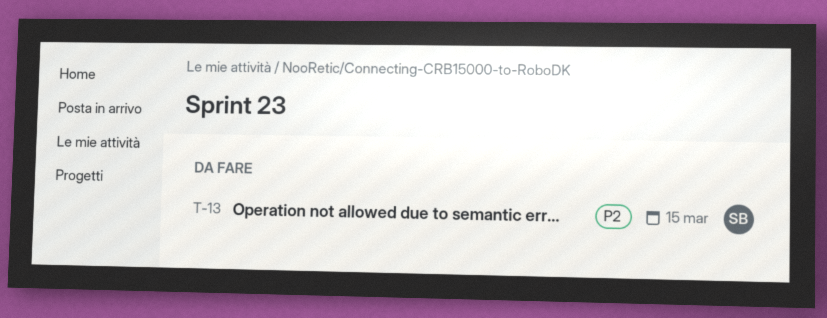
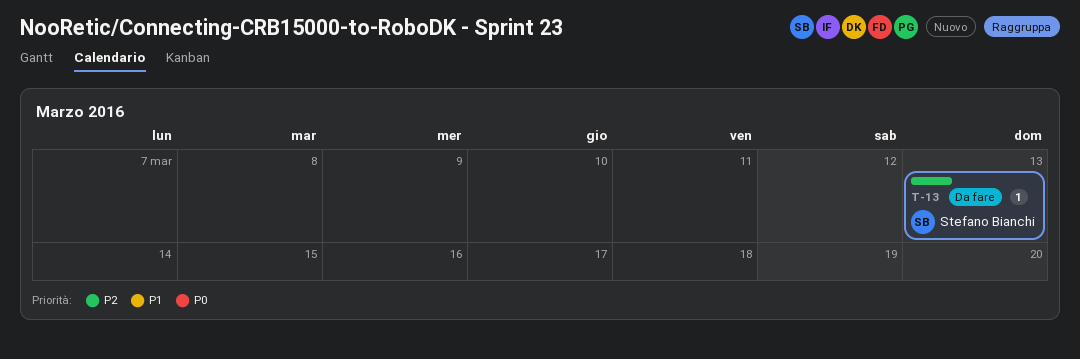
T-13, due: Mar 15 -> Mar 13

